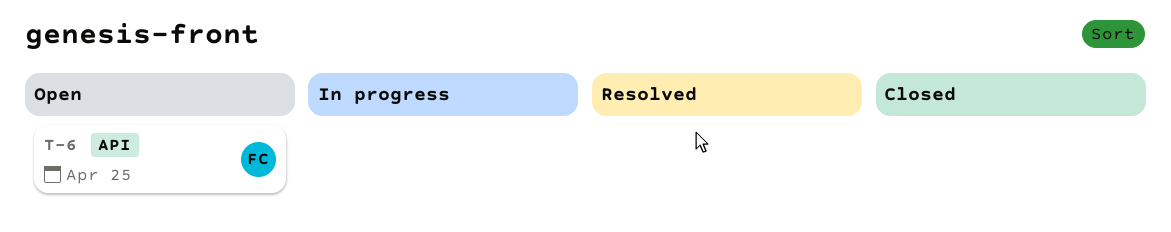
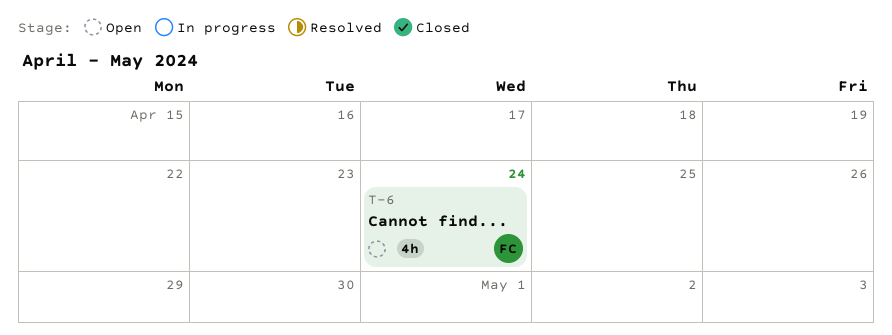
T-6, due: Apr 25 -> Apr 24

